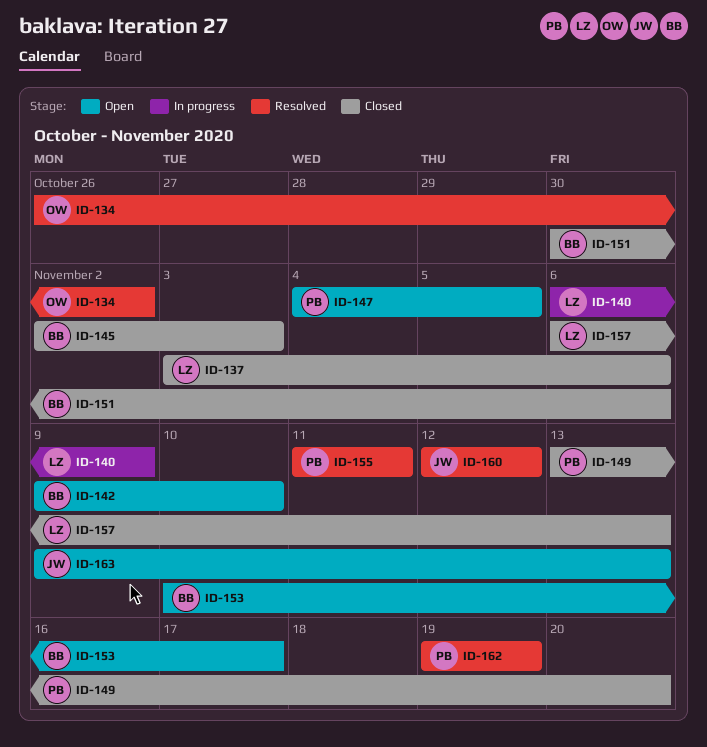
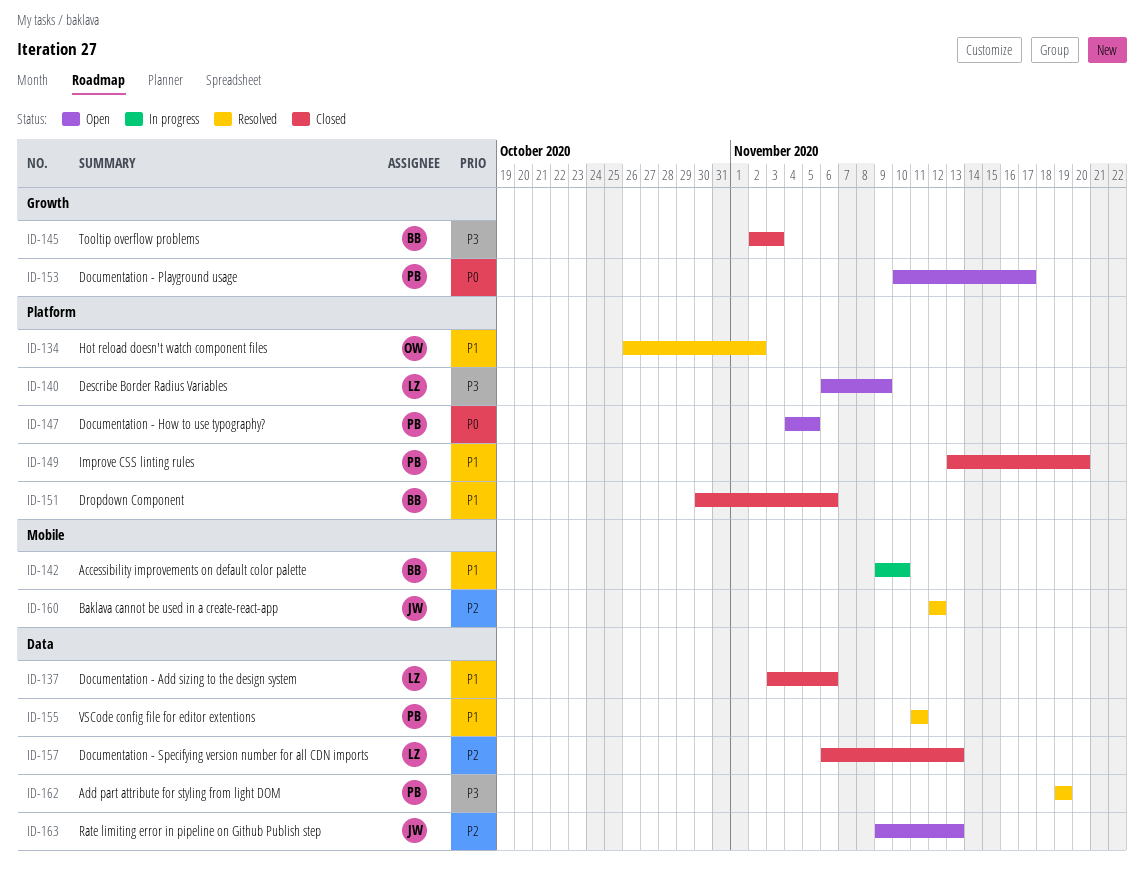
ID-140, status: In progress -> Open
ID-142, status: Open -> In progress
ID-153, owner: BB -> PB

